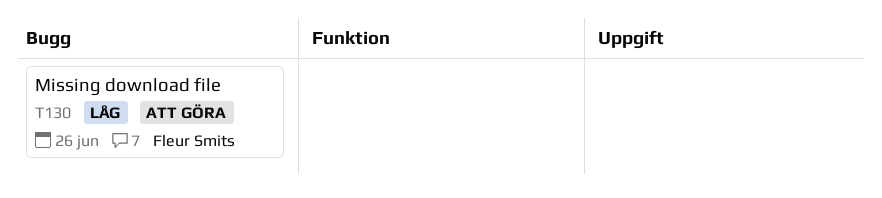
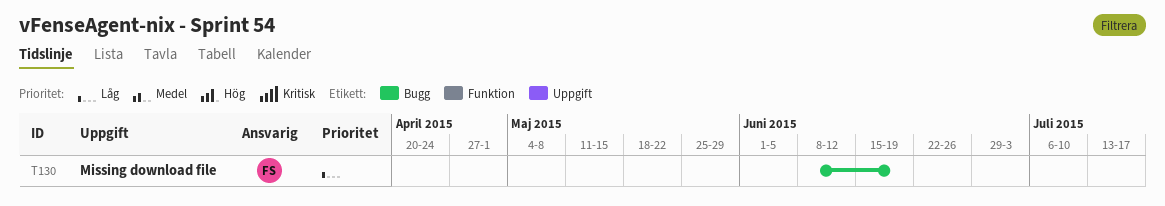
T130, due: Jun 26 -> Jun 19

